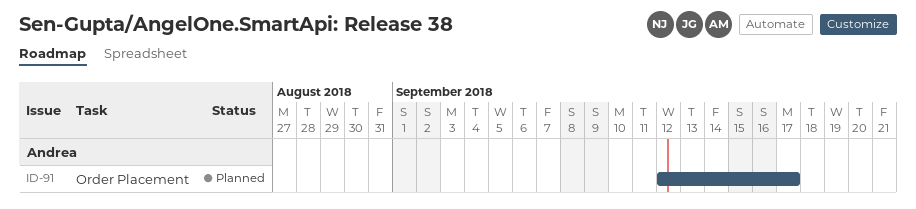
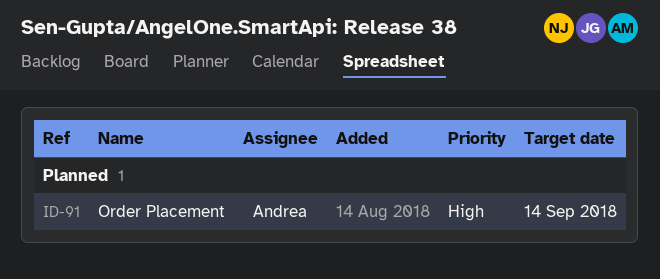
ID-91, due: Sep 17 -> Sep 14

